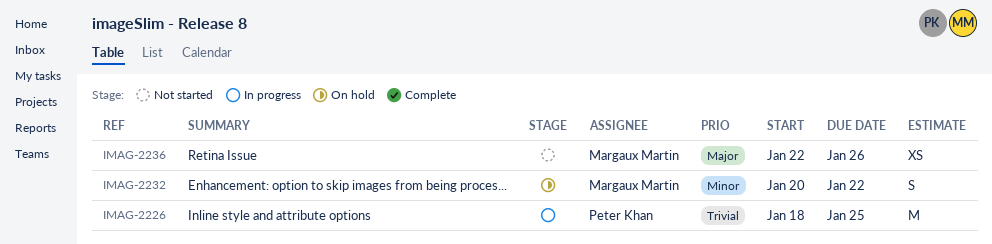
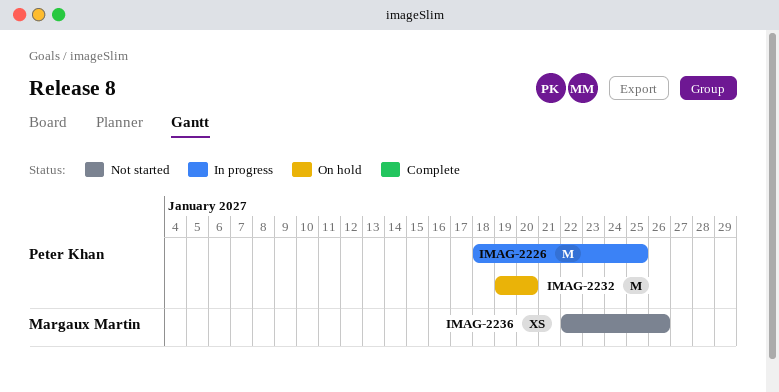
IMAG-2232, owner: Margaux Martin -> Peter Khan
IMAG-2232, estimate: S -> M
IMAG-2232, start: Jan 20 -> Jan 19
IMAG-2232, due: Jan 22 -> Jan 20

